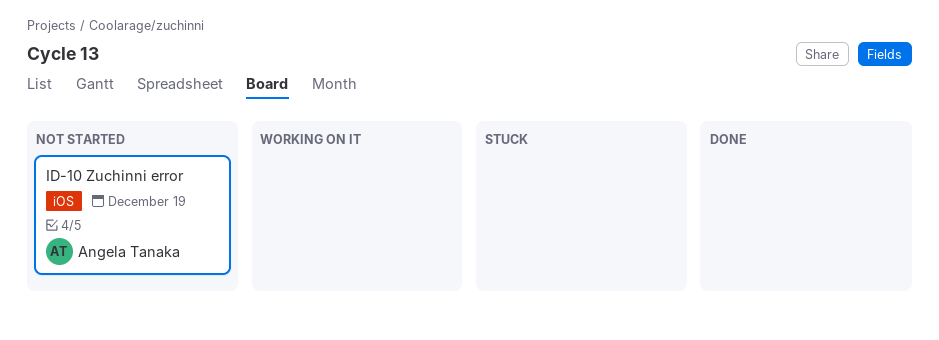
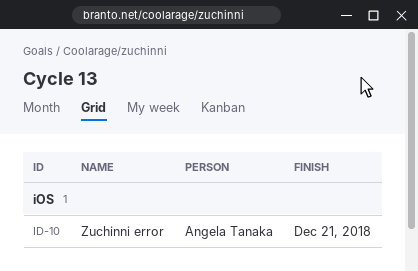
ID-10, due: Dec 19 -> Dec 21

